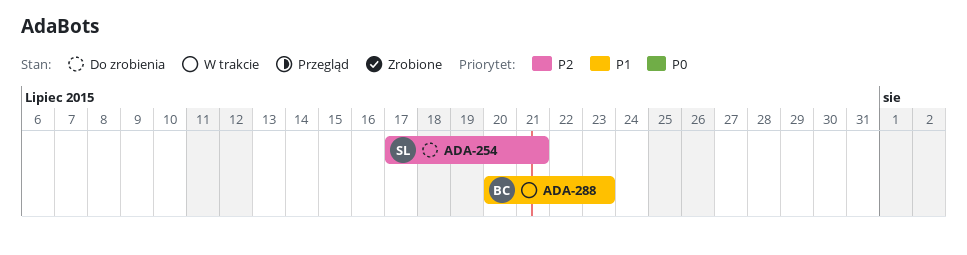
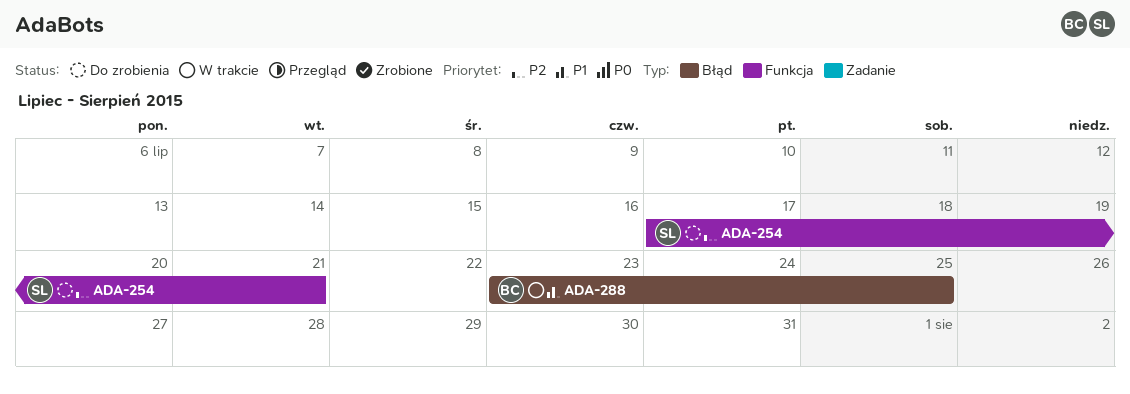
ADA-288, start: Jul 20 -> Jul 23
ADA-288, due: Jul 23 -> Jul 25

